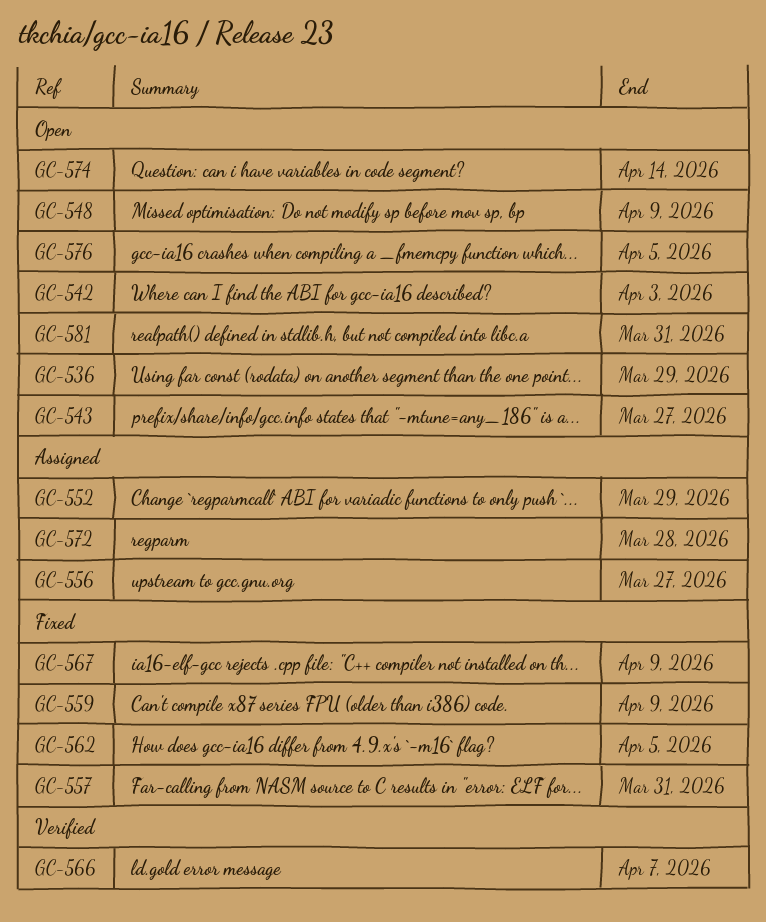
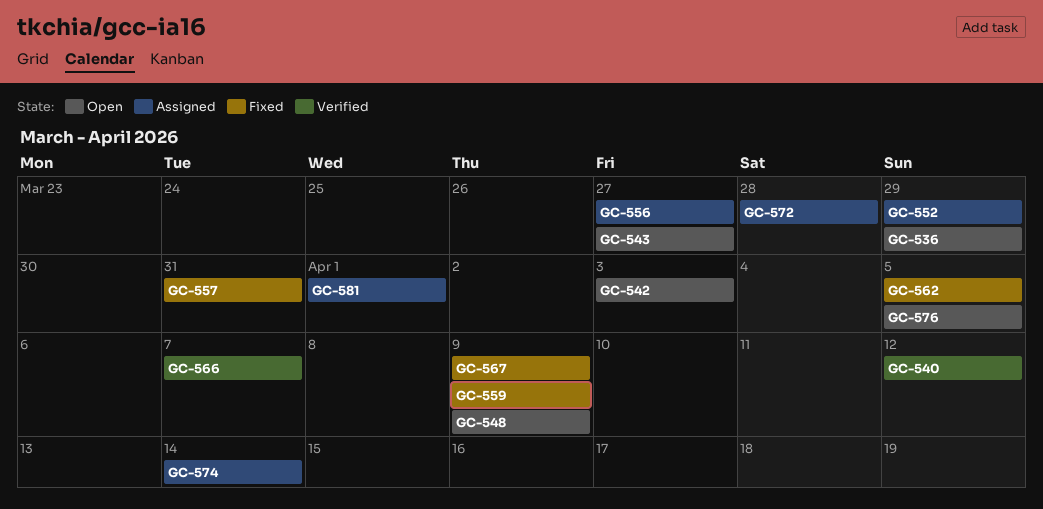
GC-540: none -> present
GC-574, status: Open -> Assigned
GC-581, status: Open -> Assigned
GC-581, due: Mar 31 -> Apr 1

